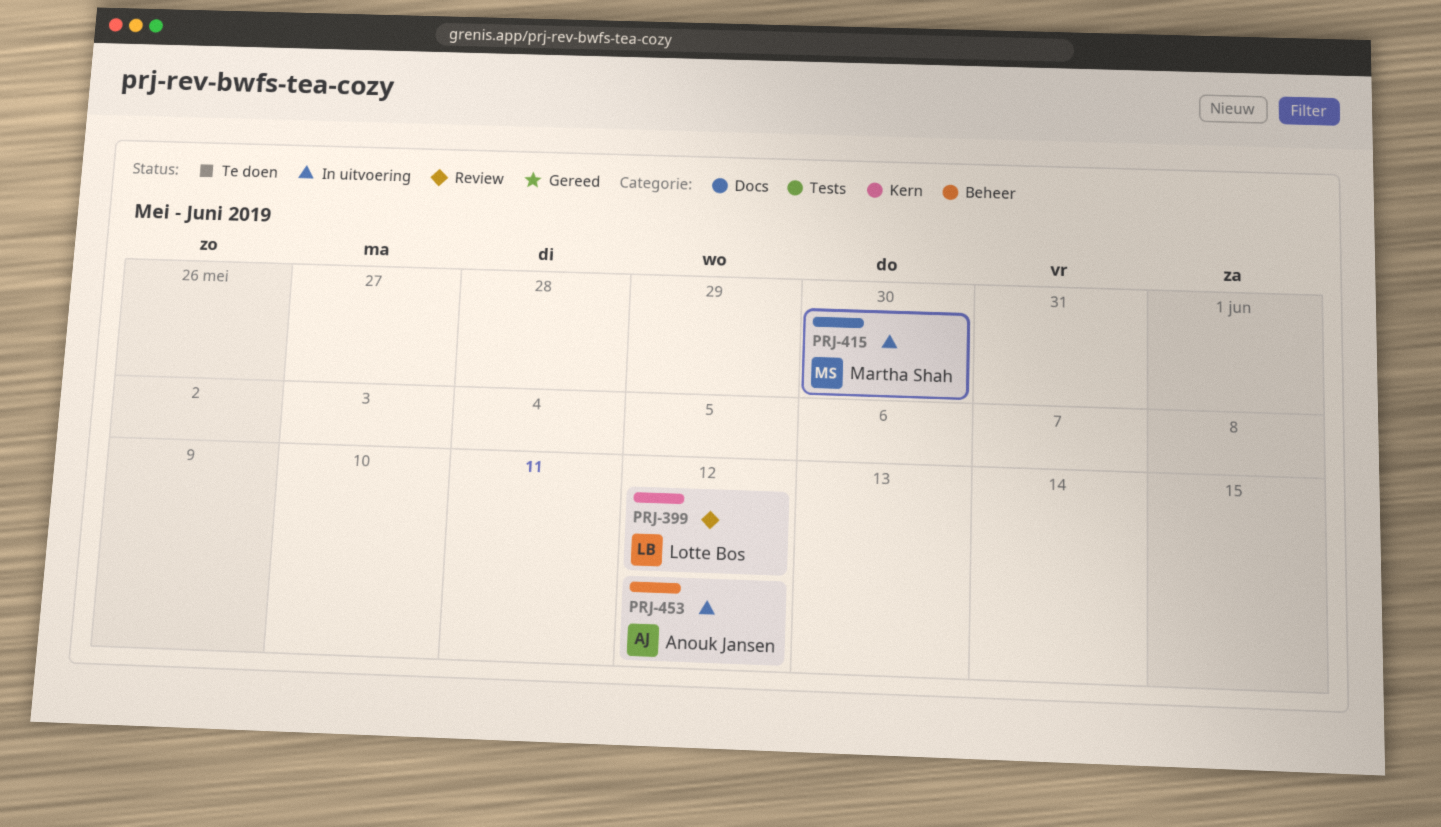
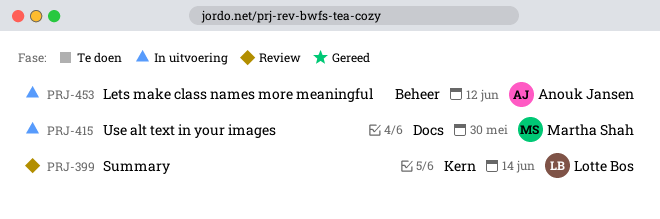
PRJ-399, due: Jun 12 -> Jun 14

